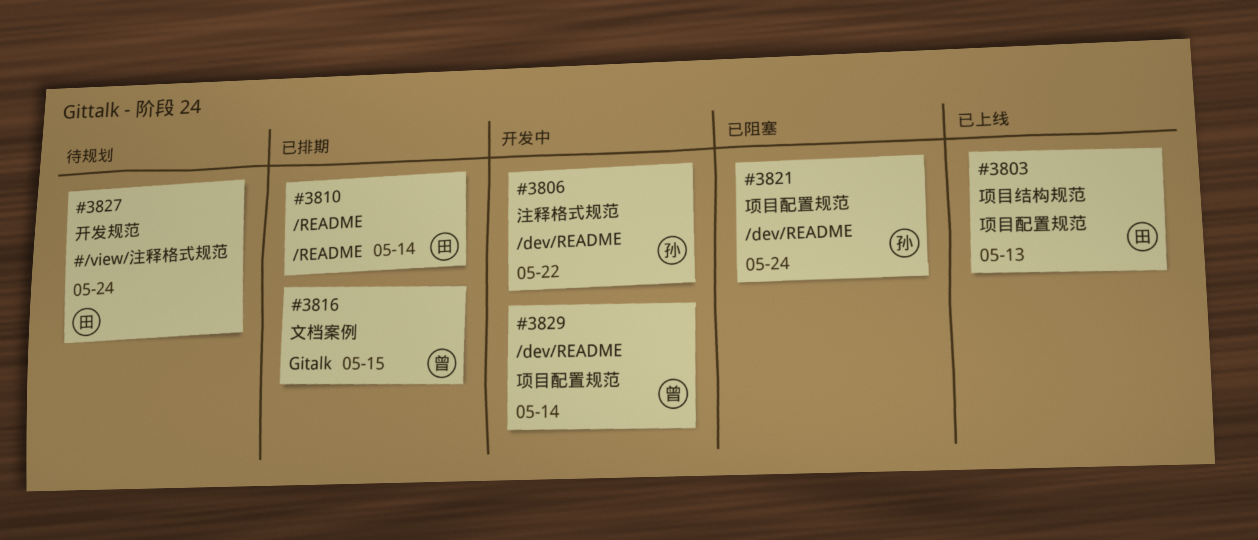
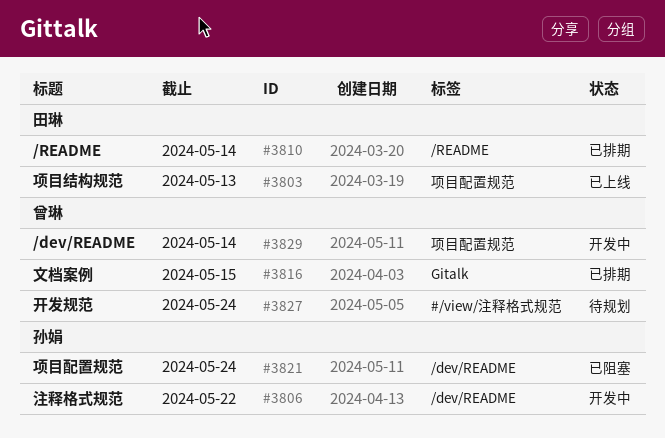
#3827, owner: 田琳 -> 曾琳

